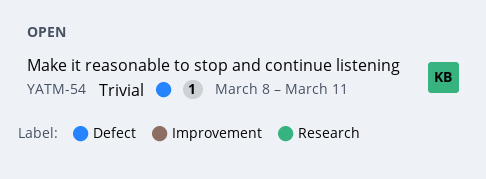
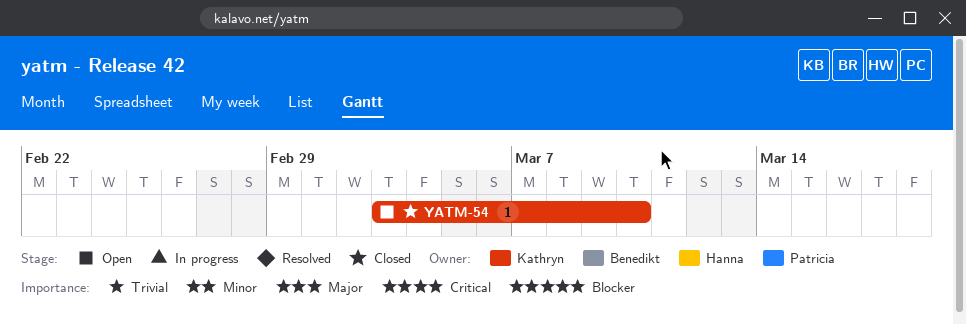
YATM-54, start: Mar 8 -> Mar 3
YATM-54, due: Mar 11 -> Mar 10

